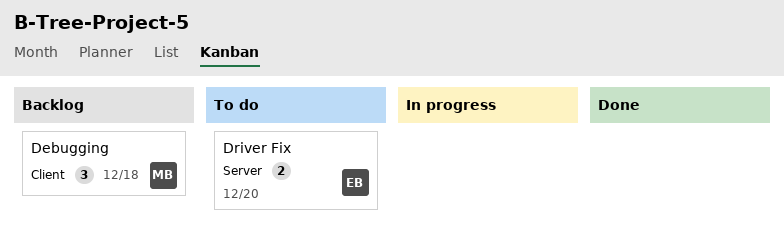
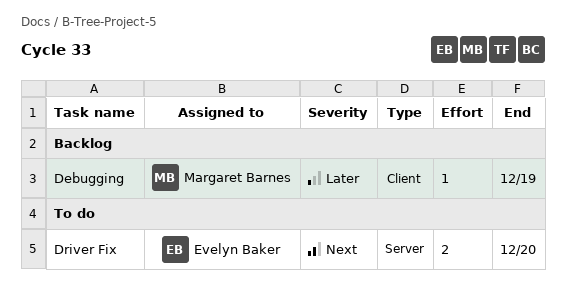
Debugging, estimate: 3 -> 1
Debugging, due: Dec 18 -> Dec 19

